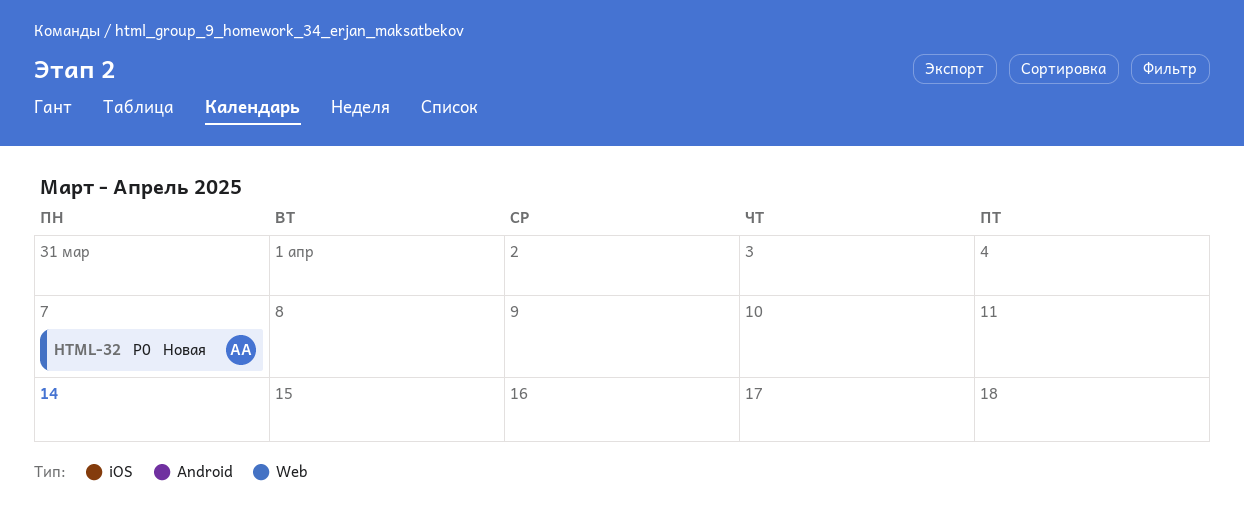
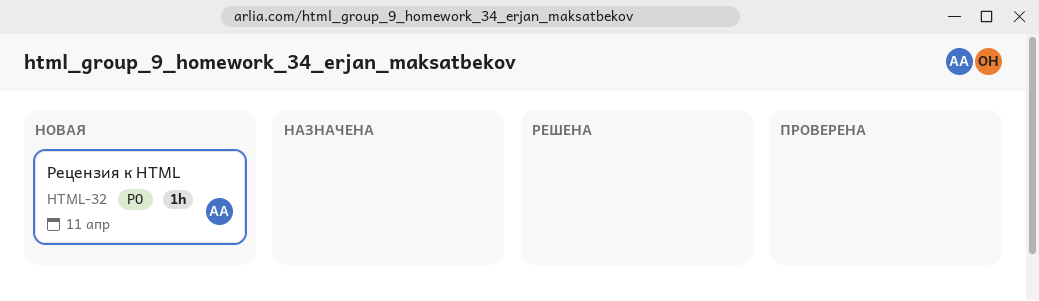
HTML-32, due: Apr 7 -> Apr 11

